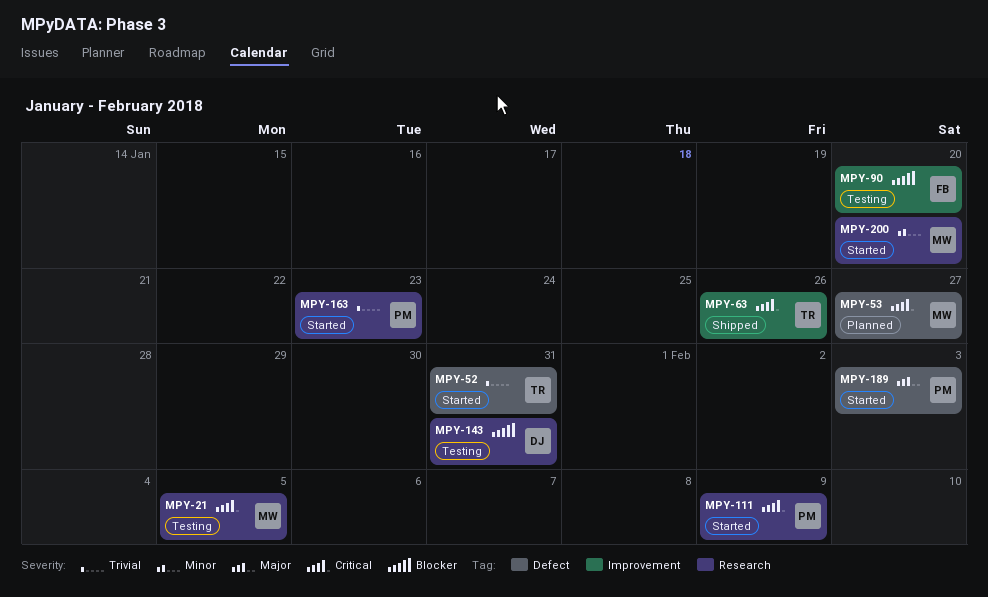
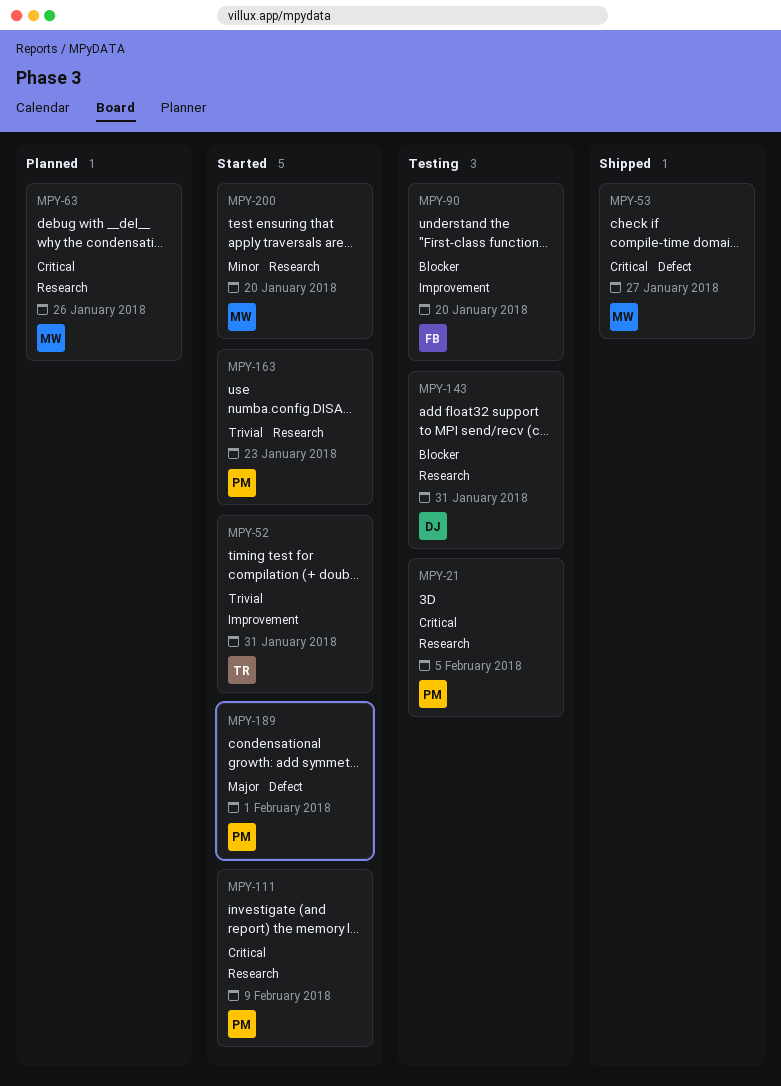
MPY-21, owner: MW -> PM
MPY-52, label: Defect -> Improvement
MPY-53, status: Planned -> Shipped
MPY-63, status: Shipped -> Planned
MPY-63, owner: TR -> MW
MPY-63, label: Improvement -> Research
MPY-189, due: Feb 3 -> Feb 1

